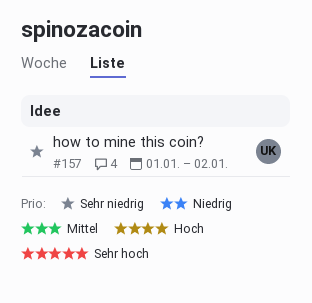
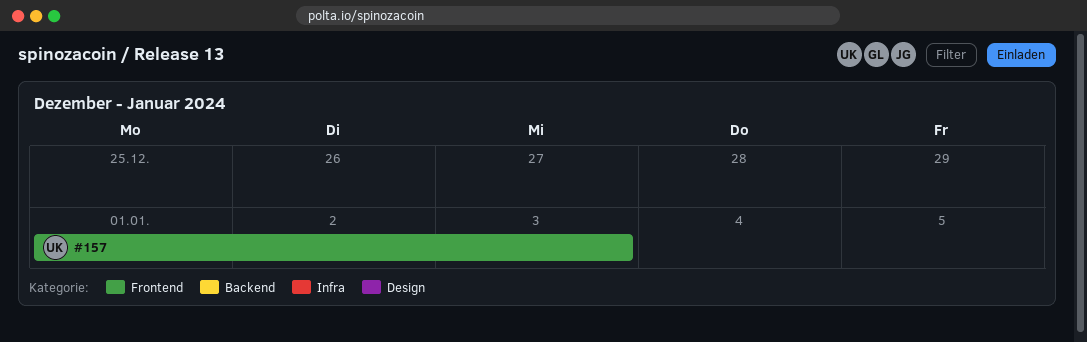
#157, due: Jan 2 -> Jan 3

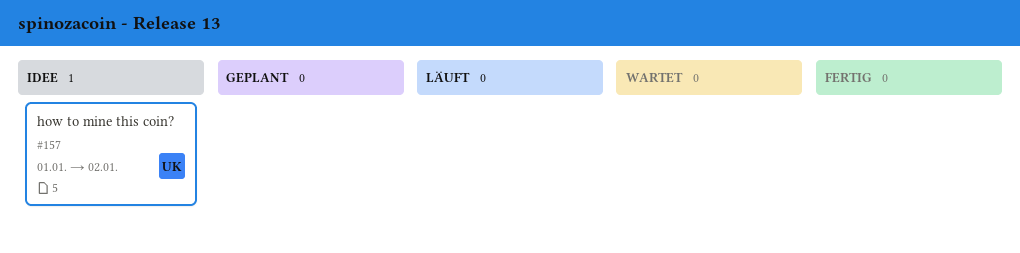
#157, due: Jan 3 -> Jan 2

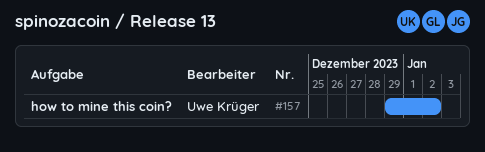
#157, start: Jan 1 -> Dec 29

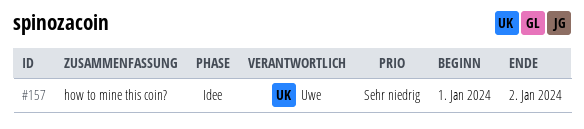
#157, start: Dec 29 -> Jan 1

